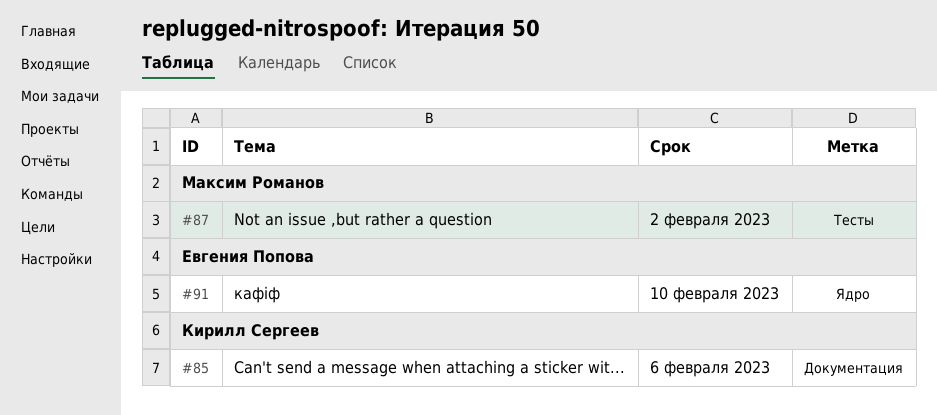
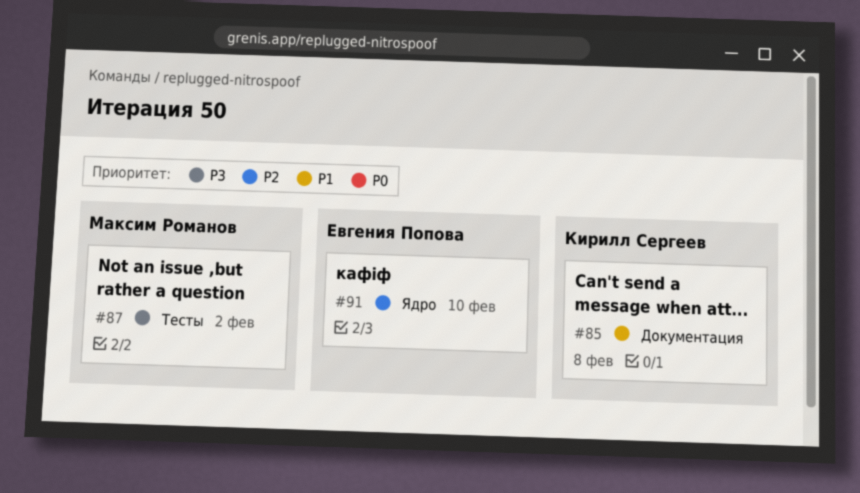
#85, due: Feb 6 -> Feb 8

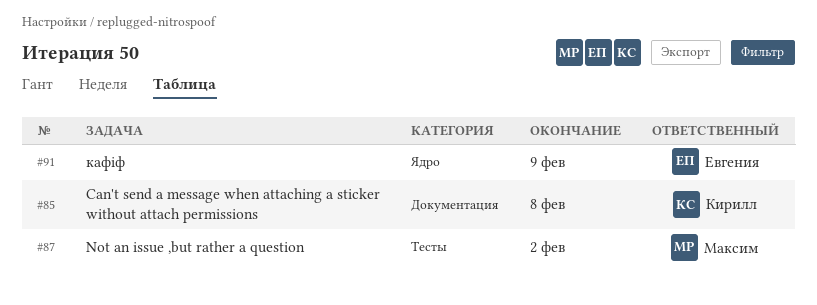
#91, due: Feb 10 -> Feb 9

